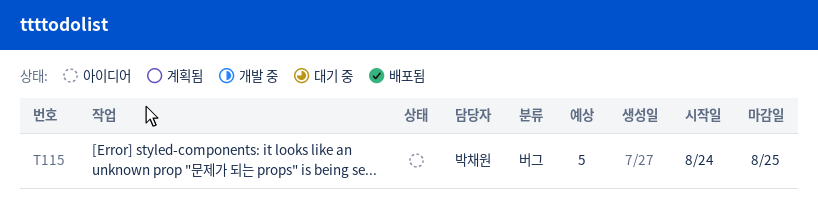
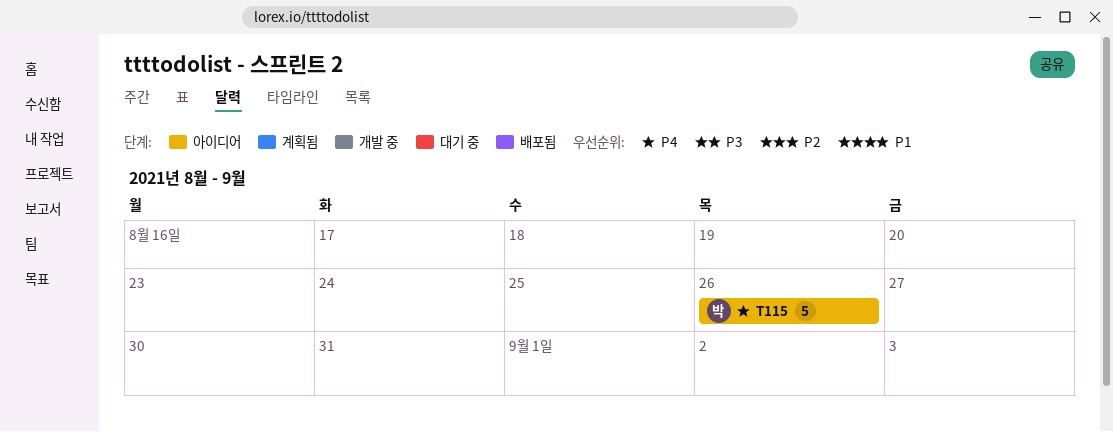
T115, start: Aug 24 -> Aug 26
T115, due: Aug 25 -> Aug 26

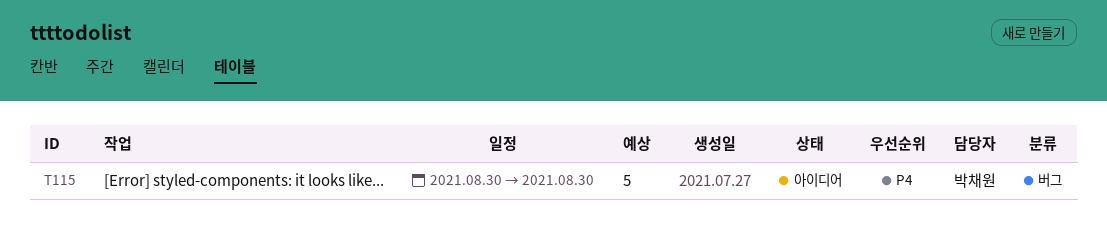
T115, start: Aug 26 -> Aug 30
T115, due: Aug 26 -> Aug 30

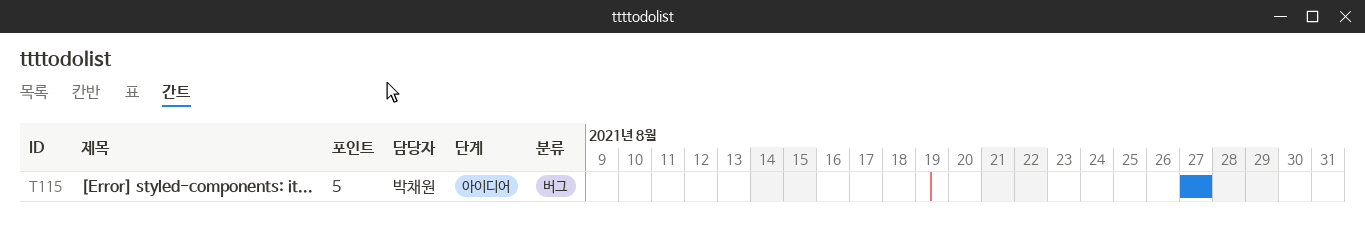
T115, start: Aug 30 -> Aug 27
T115, due: Aug 30 -> Aug 27

